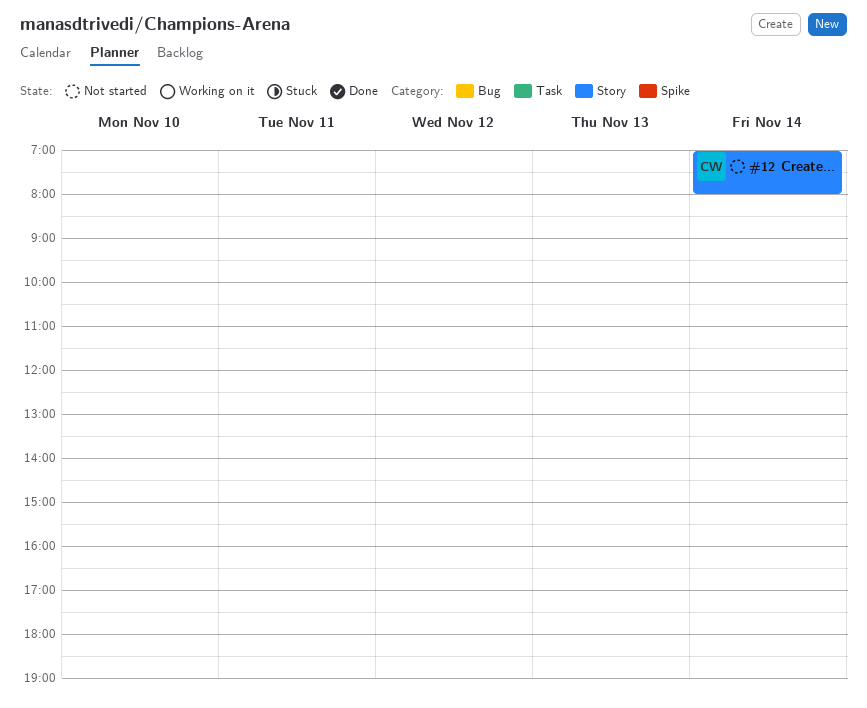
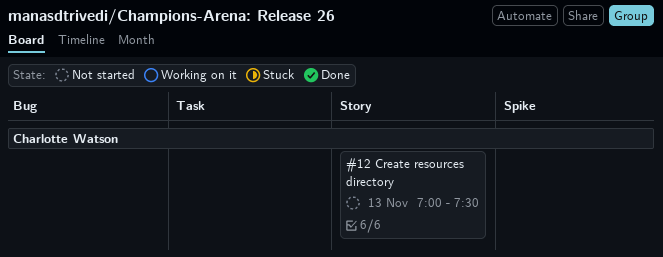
#12, day: Nov 14 -> Nov 13
#12, ends: 08:00 -> 07:30

